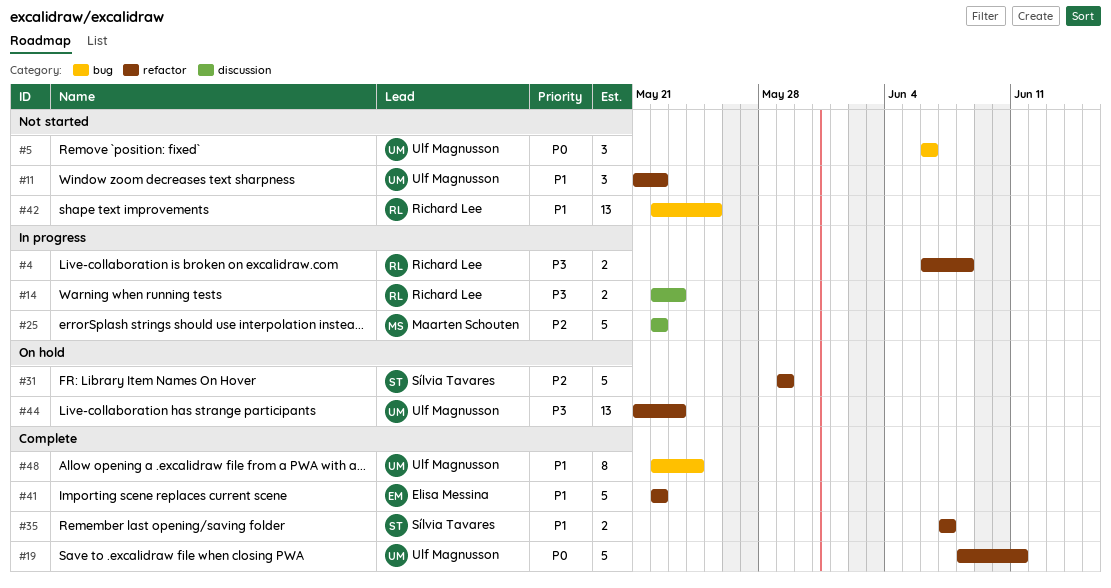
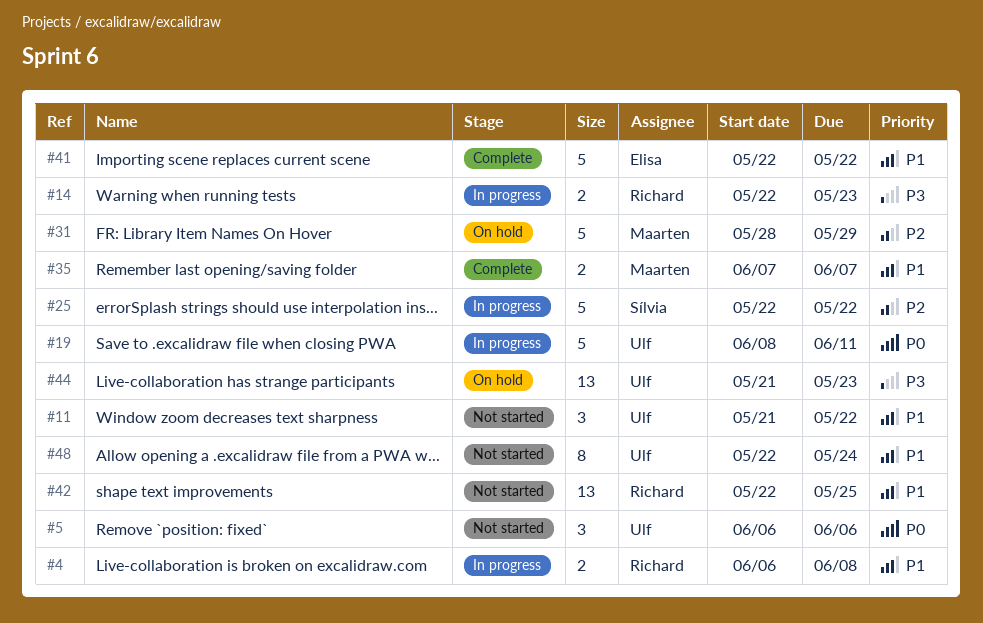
#4, priority: P3 -> P1
#19, status: Complete -> In progress
#25, owner: Maarten Schouten -> Sílvia Tavares
#31, owner: Sílvia Tavares -> Maarten Schouten
#31, start: May 29 -> May 28
#35, owner: Sílvia Tavares -> Maarten Schouten
#48, status: Complete -> Not started

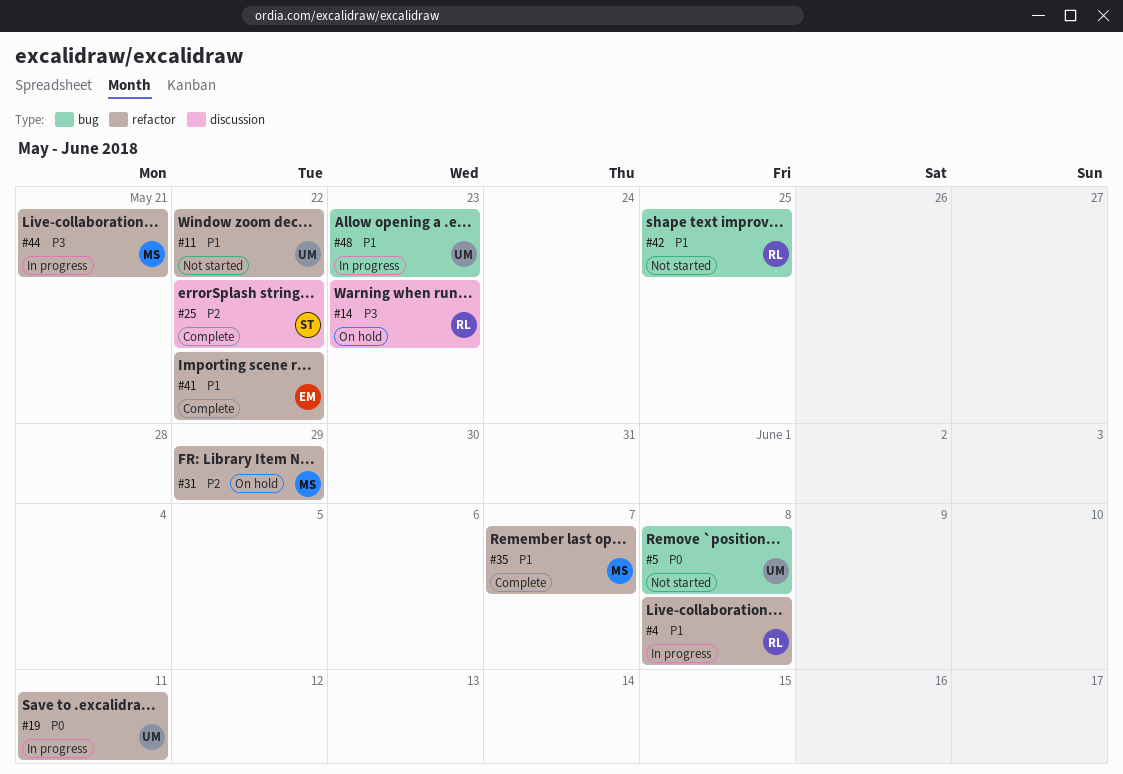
#5, due: Jun 6 -> Jun 8
#14, status: In progress -> On hold
#25, status: In progress -> Complete
#44, status: On hold -> In progress
#44, owner: Ulf -> Maarten
#44, due: May 23 -> May 21
#48, status: Not started -> In progress
#48, due: May 24 -> May 23

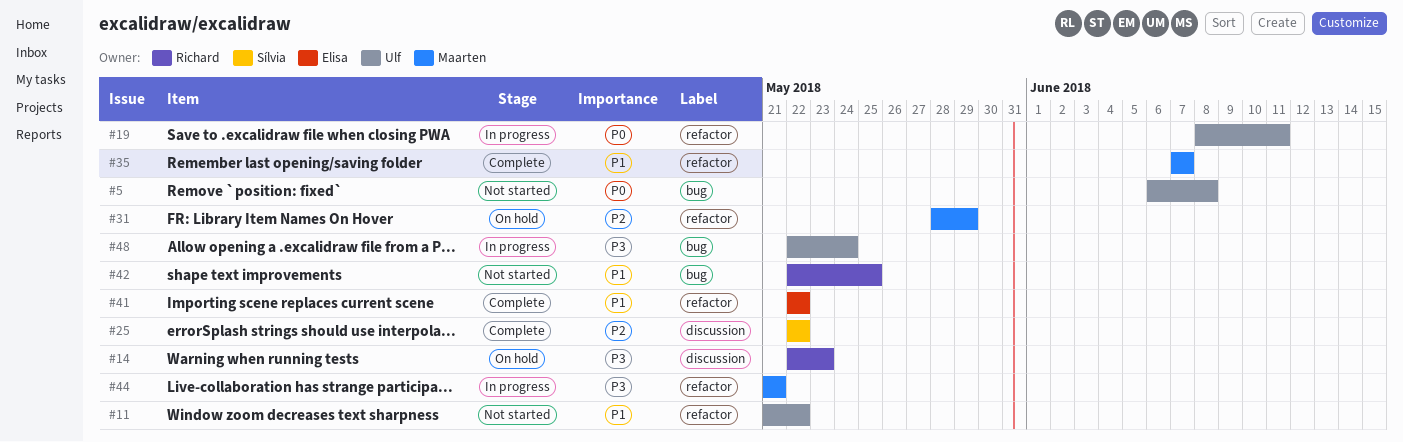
#4: present -> none
#48, priority: P1 -> P3
#48, due: May 23 -> May 24

